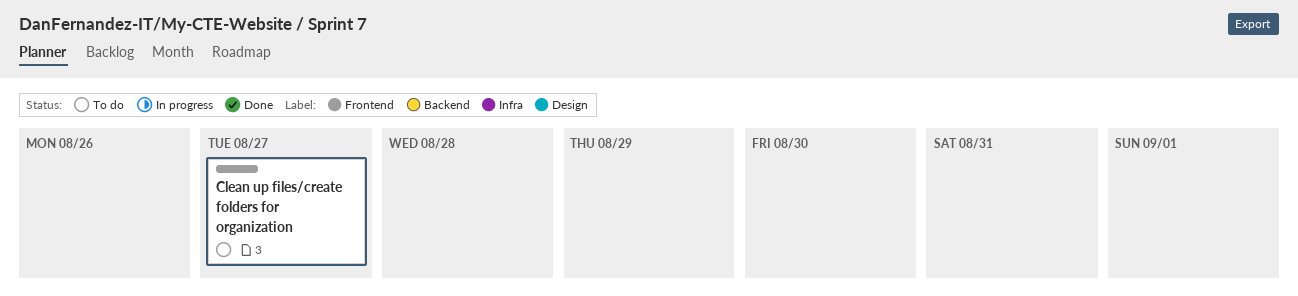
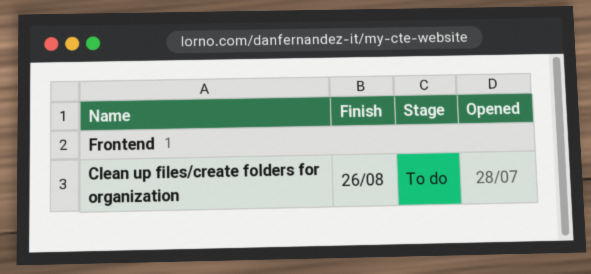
Clean up files/create folders for organization, due: Aug 27 -> Aug 26

